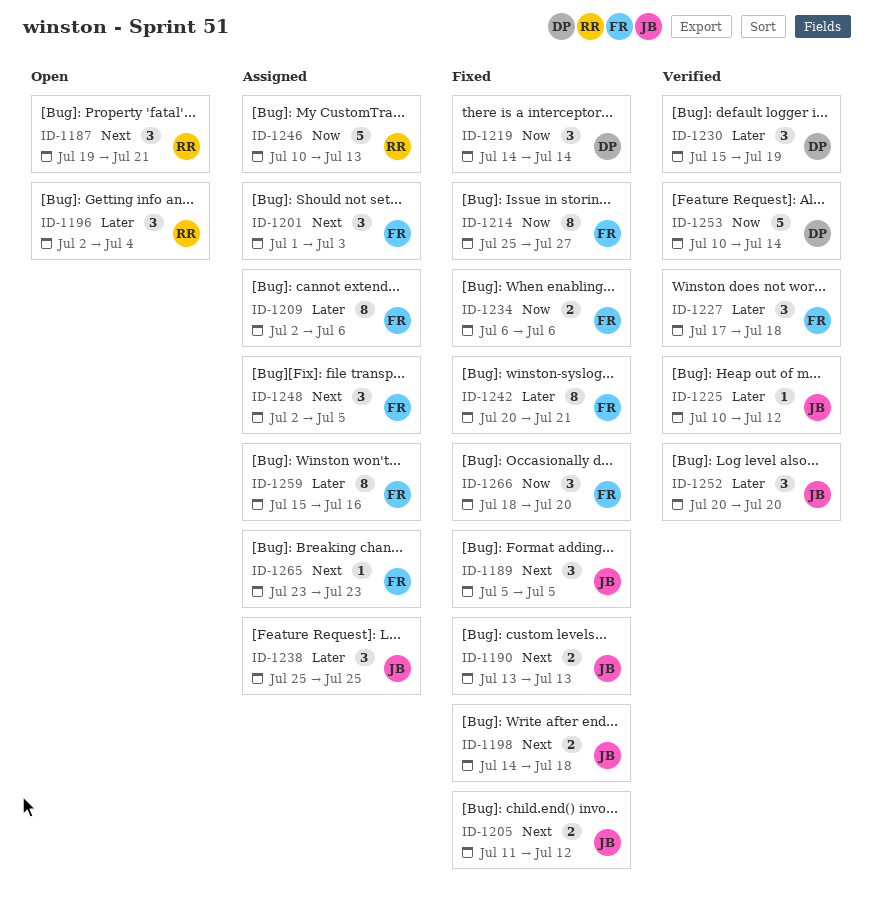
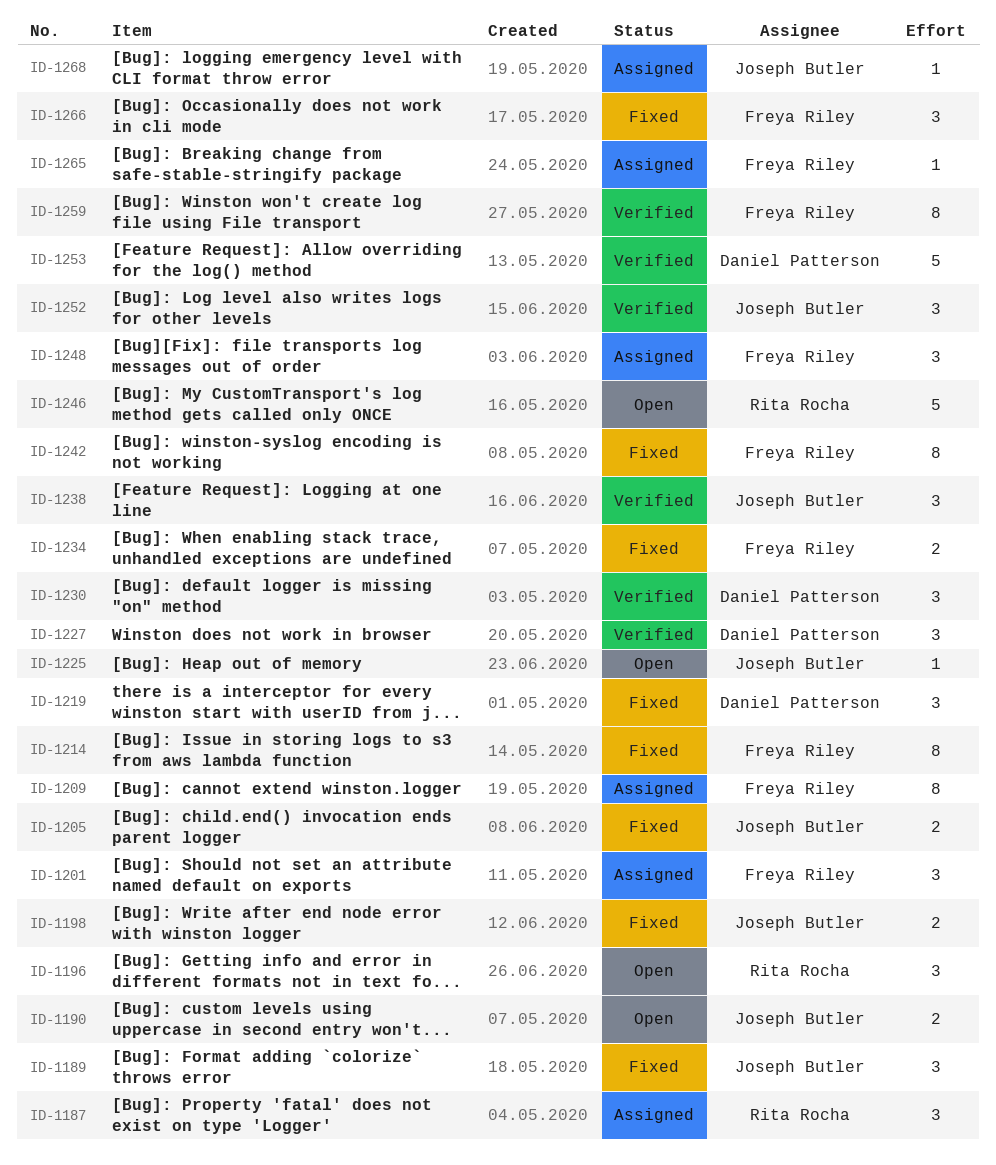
ID-1187, status: Open -> Assigned
ID-1190, status: Fixed -> Open
ID-1225, status: Verified -> Open
ID-1227, owner: Freya Riley -> Daniel Patterson
ID-1238, status: Assigned -> Verified
ID-1246, status: Assigned -> Open
ID-1259, status: Assigned -> Verified
ID-1268: none -> present

